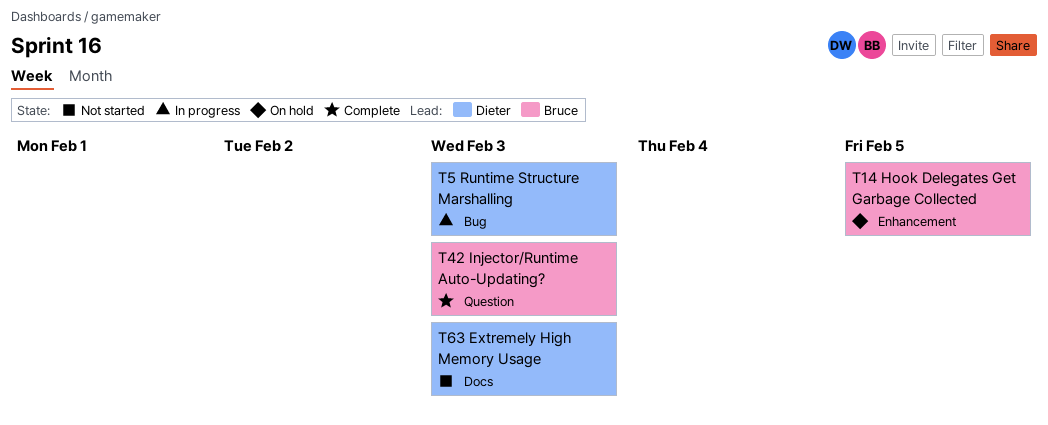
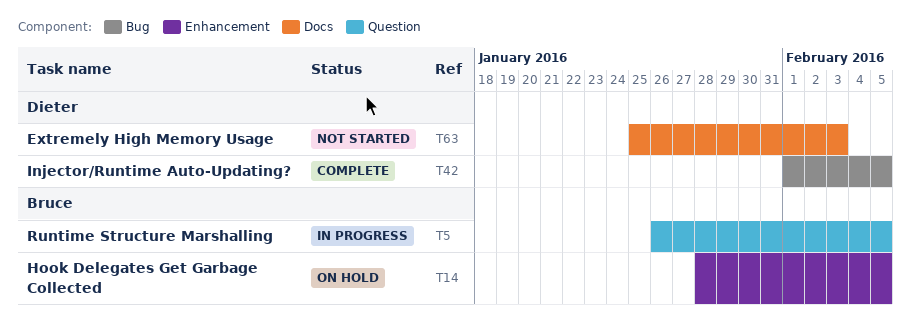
T5, owner: Dieter -> Bruce
T5, label: Bug -> Question
T5, due: Feb 3 -> Feb 5
T42, owner: Bruce -> Dieter
T42, label: Question -> Bug
T42, due: Feb 3 -> Feb 5

